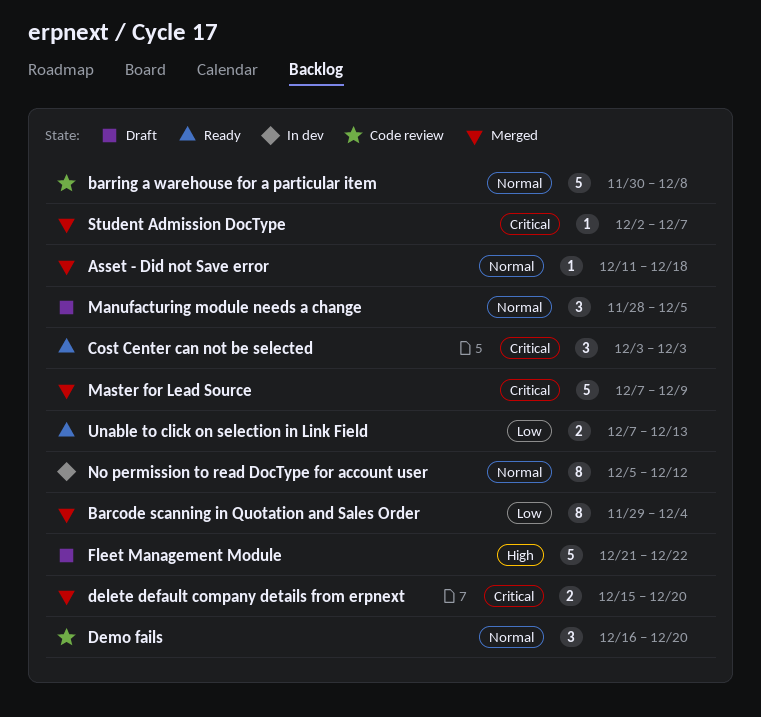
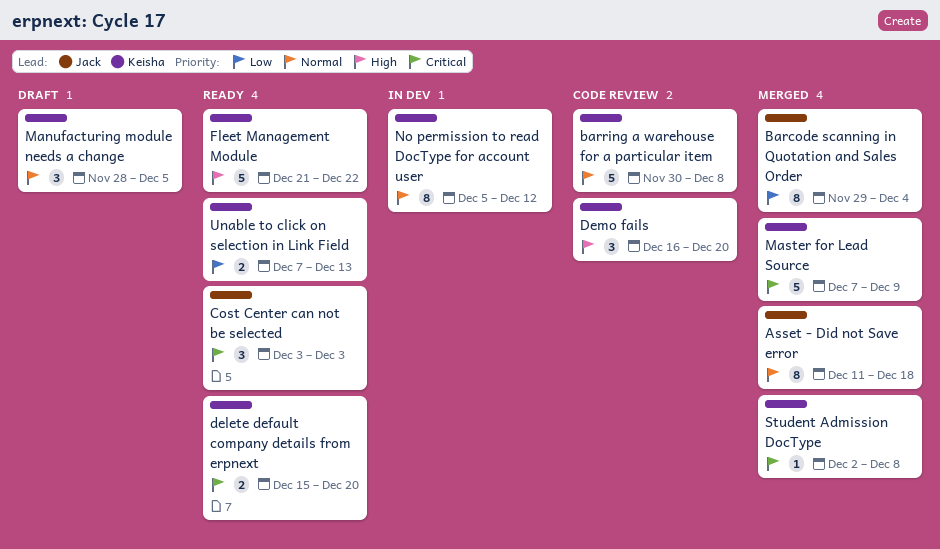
Asset - Did not Save error, estimate: 1 -> 8
delete default company details from erpnext, status: Merged -> Ready
Demo fails, priority: Normal -> High
Fleet Management Module, status: Draft -> Ready
Student Admission DocType, due: Dec 7 -> Dec 8

